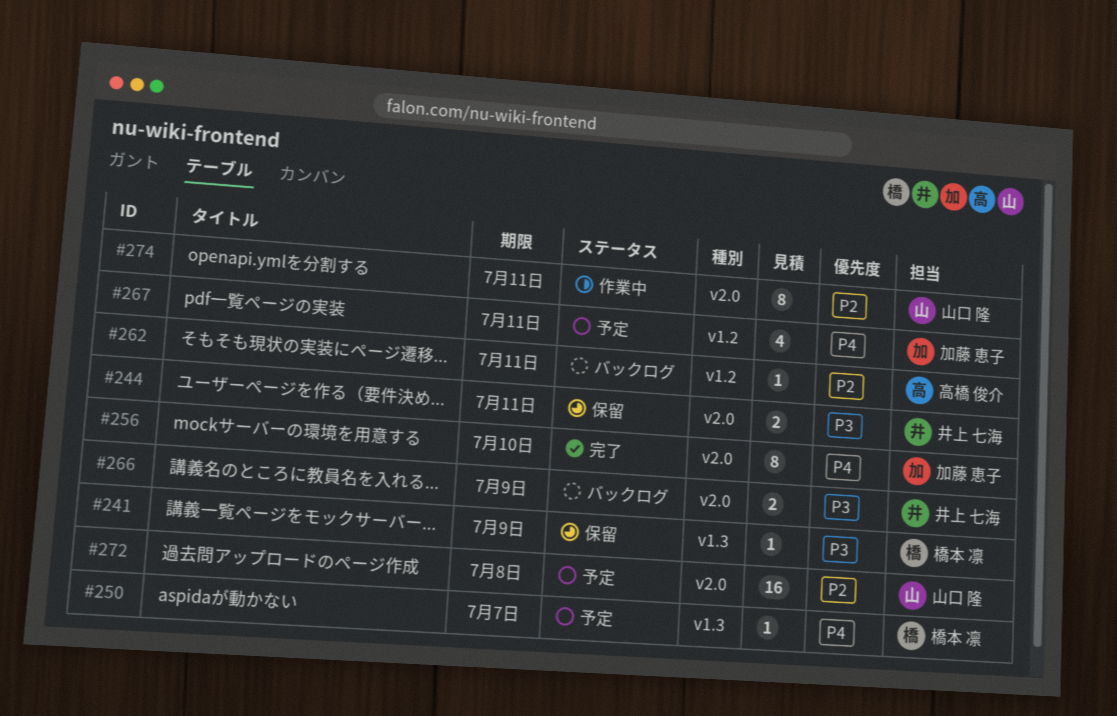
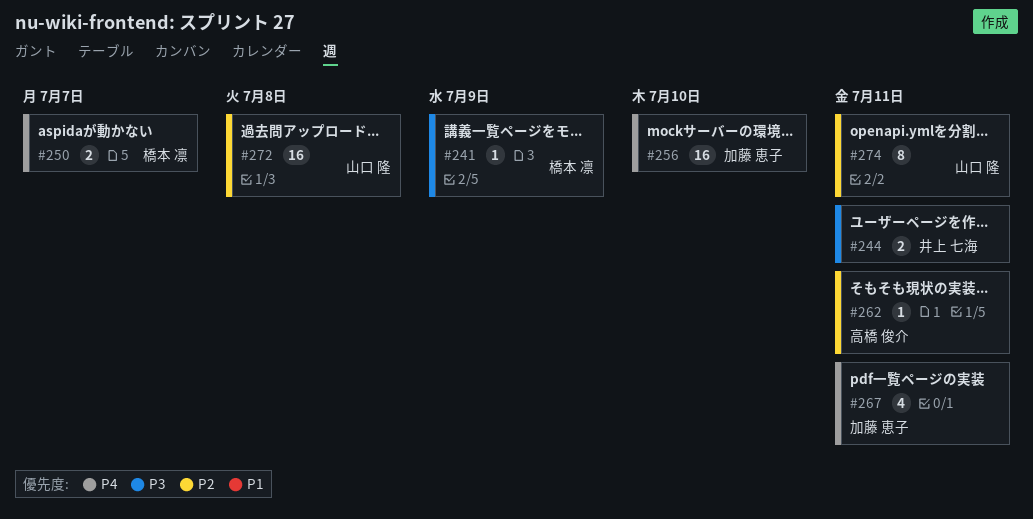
#250, estimate: 1 -> 2
#256, estimate: 8 -> 16
#266: present -> none

